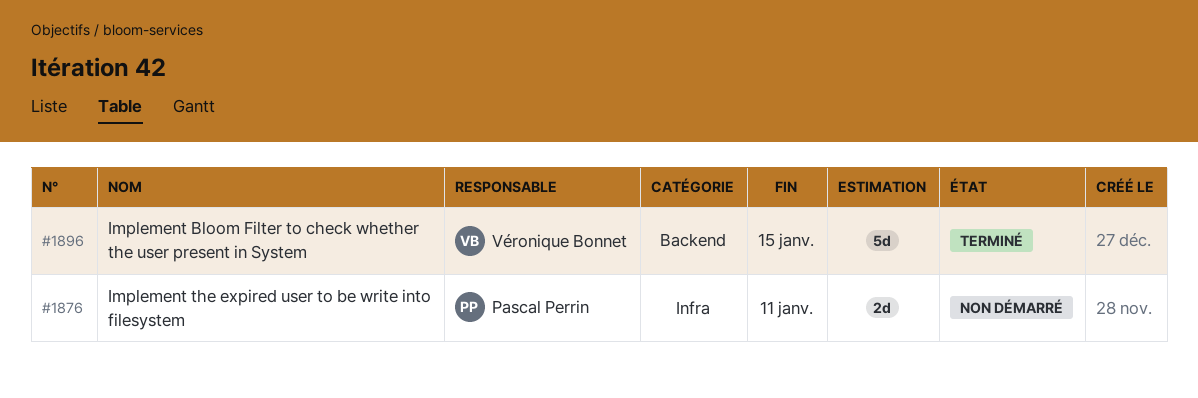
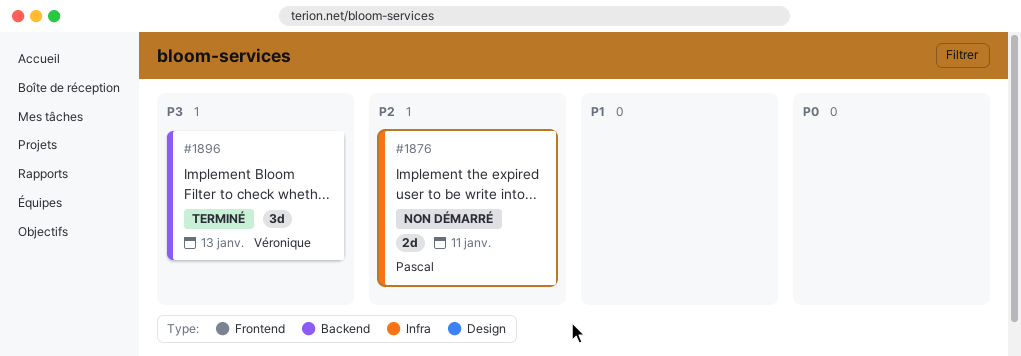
#1896, estimate: 5d -> 3d
#1896, due: Jan 15 -> Jan 13

